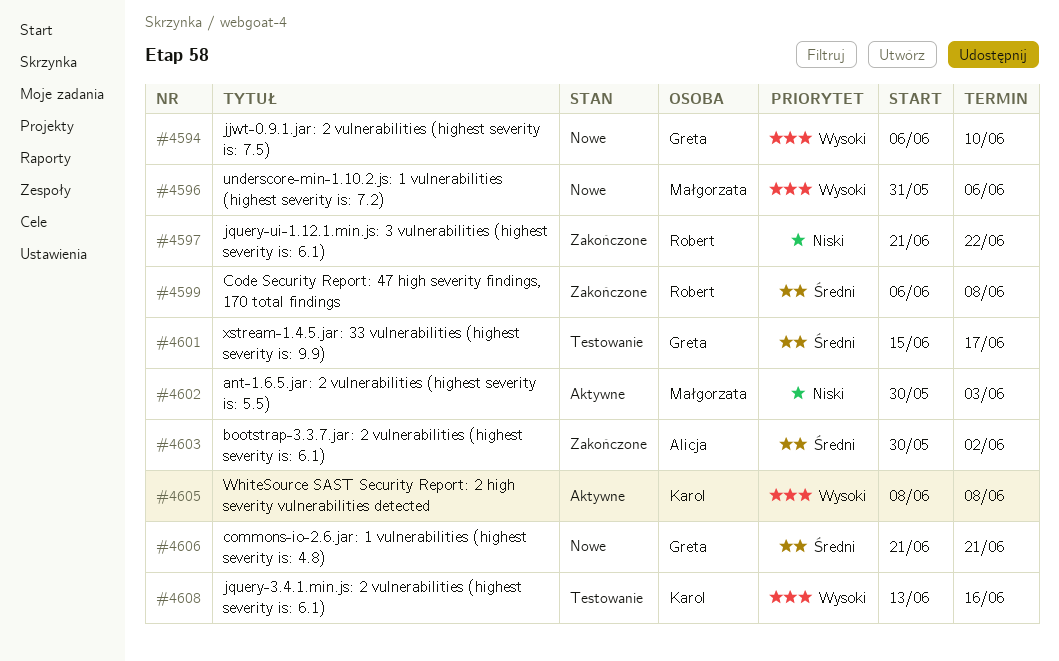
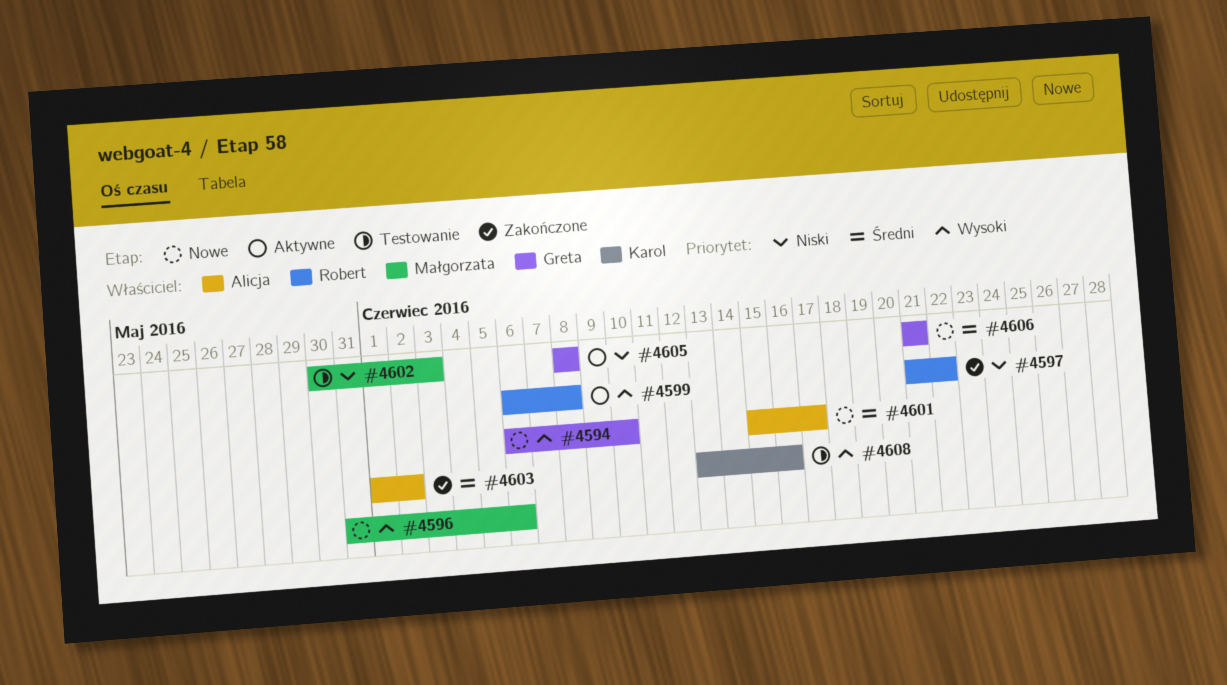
#4599, status: Zakończone -> Aktywne
#4599, priority: Średni -> Wysoki
#4601, status: Testowanie -> Nowe
#4601, owner: Greta -> Alicja
#4602, status: Aktywne -> Testowanie
#4603, start: May 30 -> Jun 1
#4605, owner: Karol -> Greta
#4605, priority: Wysoki -> Niski

